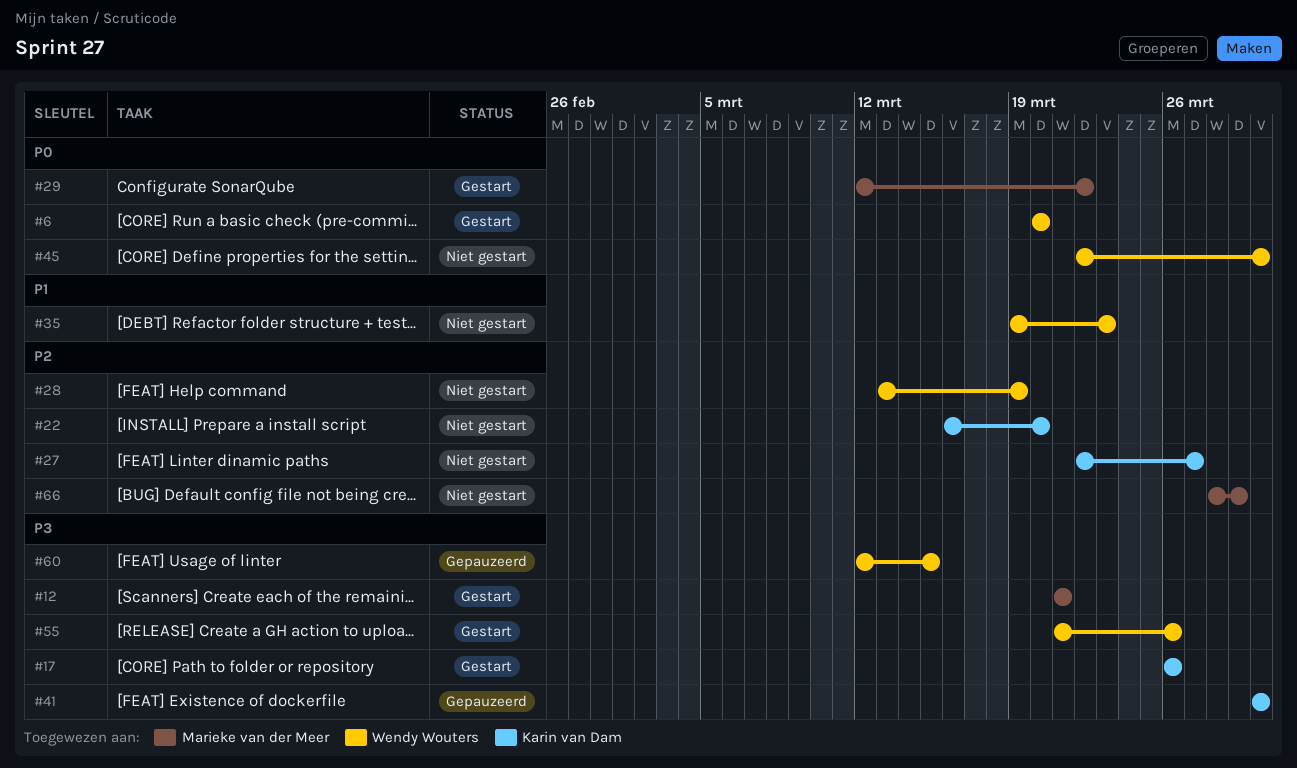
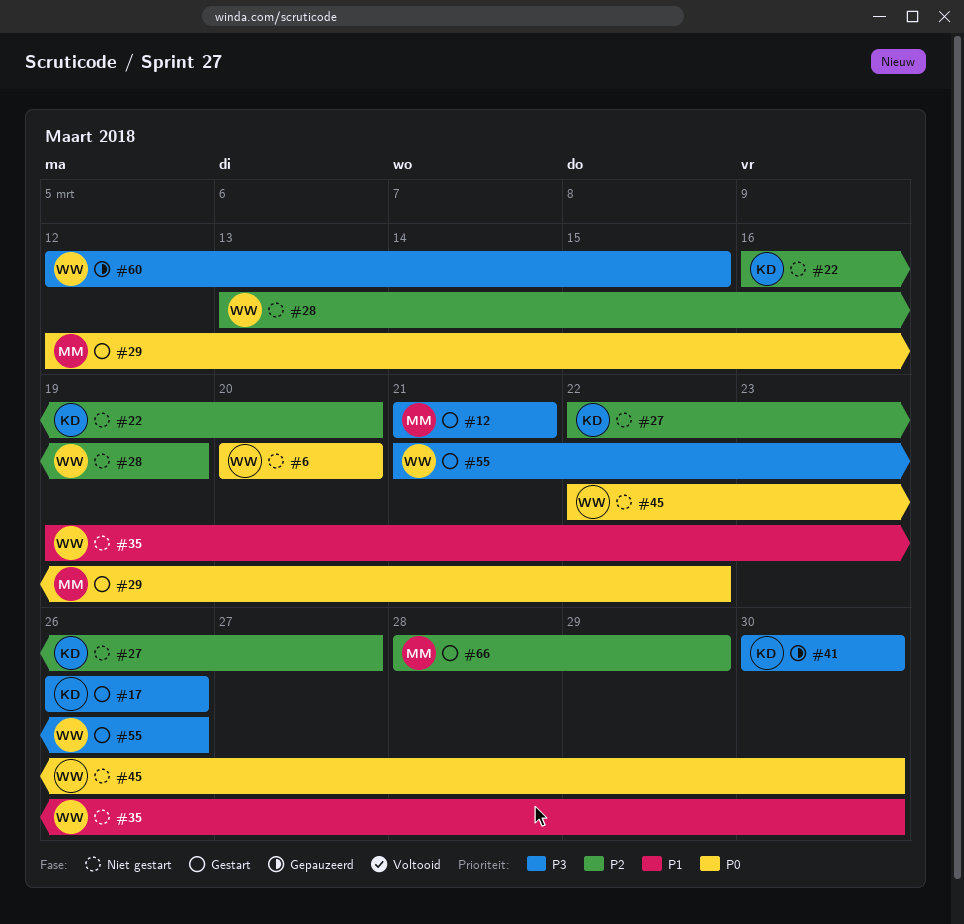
#6, status: Gestart -> Niet gestart
#35, due: Mar 23 -> Mar 30
#66, status: Niet gestart -> Gestart

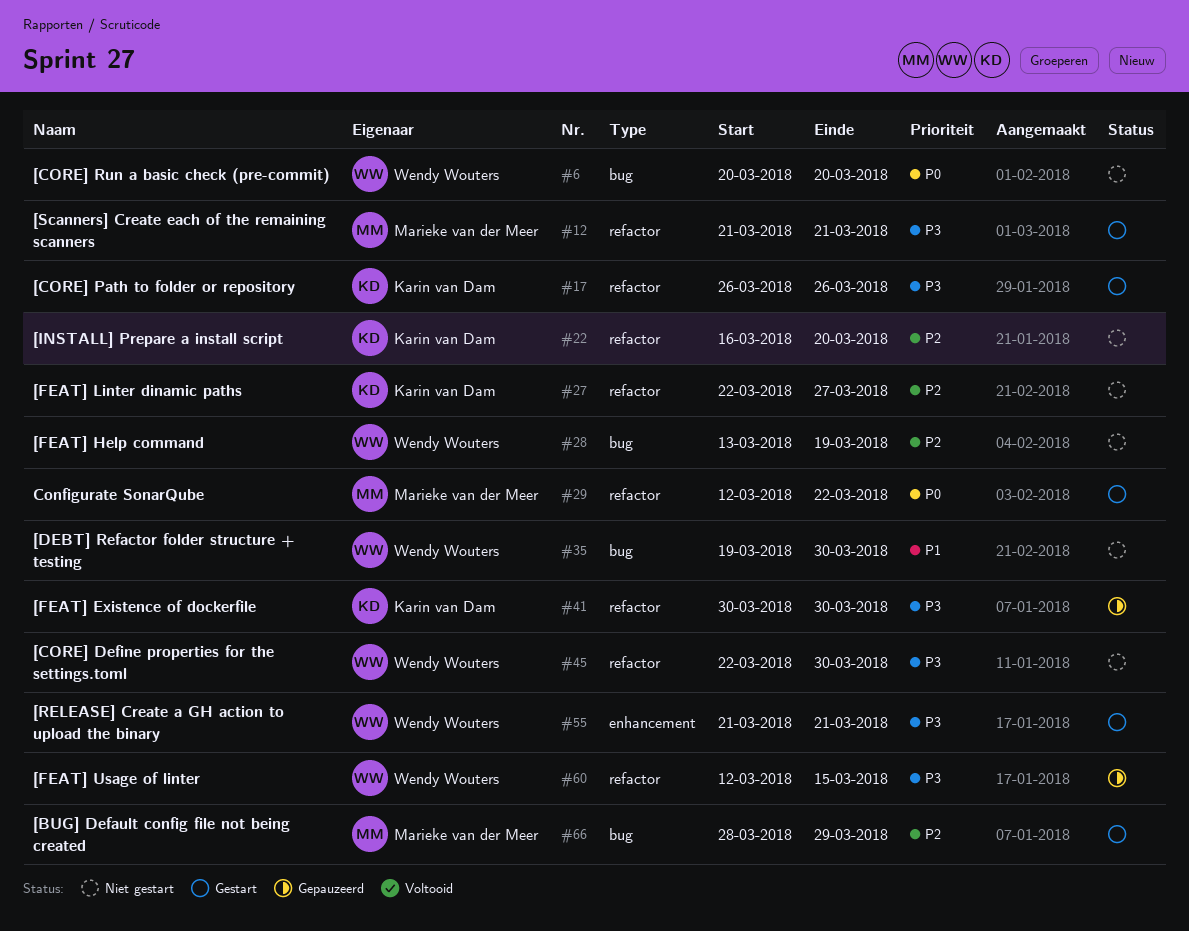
#45, priority: P0 -> P3
#55, due: Mar 26 -> Mar 21

